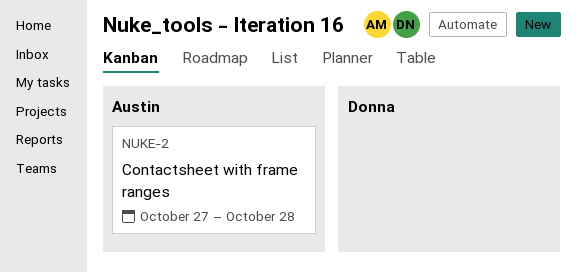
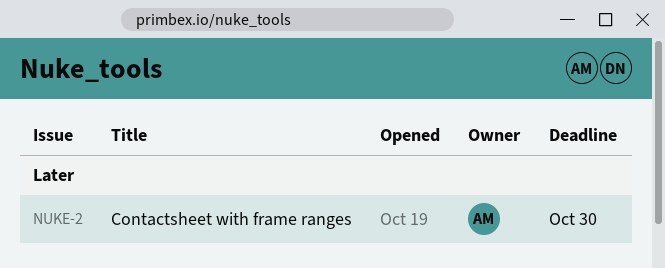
NUKE-2, due: Oct 28 -> Oct 30

